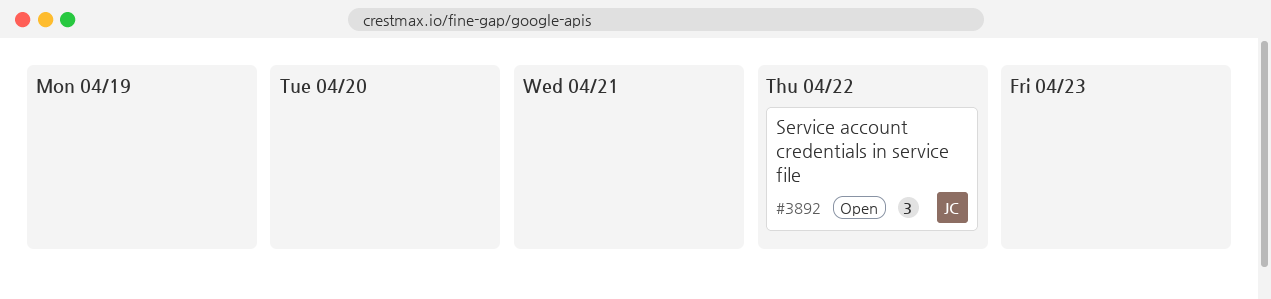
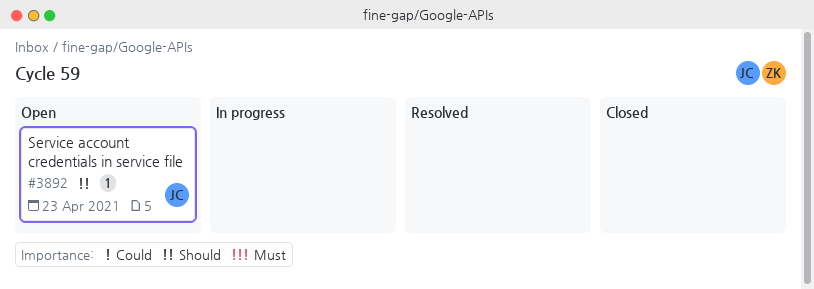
#3892, estimate: 3 -> 1
#3892, due: Apr 22 -> Apr 23

